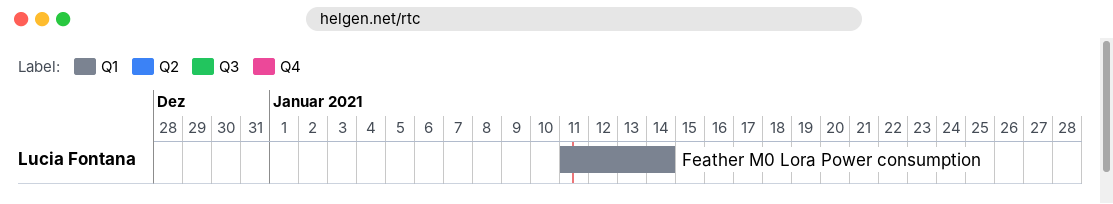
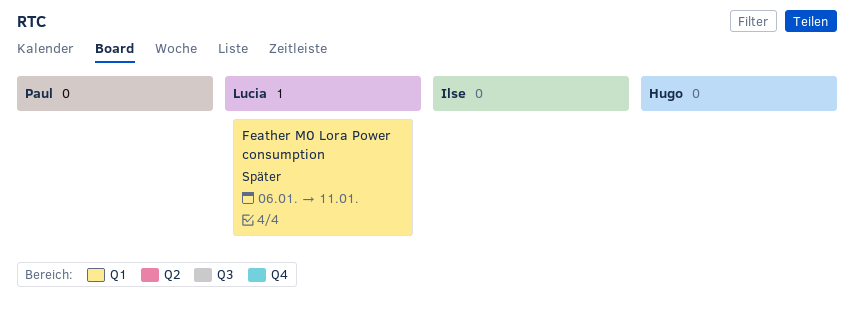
Feather M0 Lora Power consumption, start: Jan 11 -> Jan 6
Feather M0 Lora Power consumption, due: Jan 14 -> Jan 11

